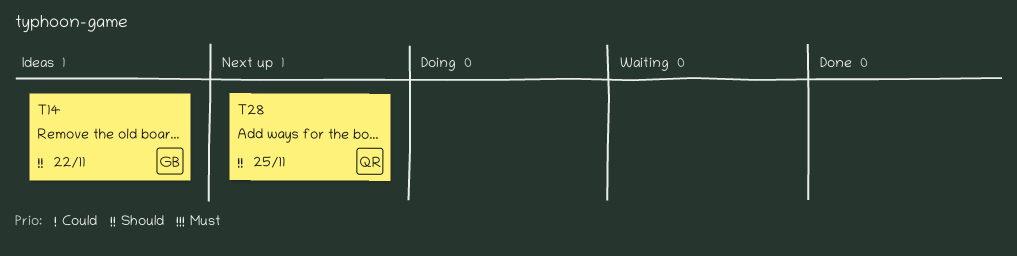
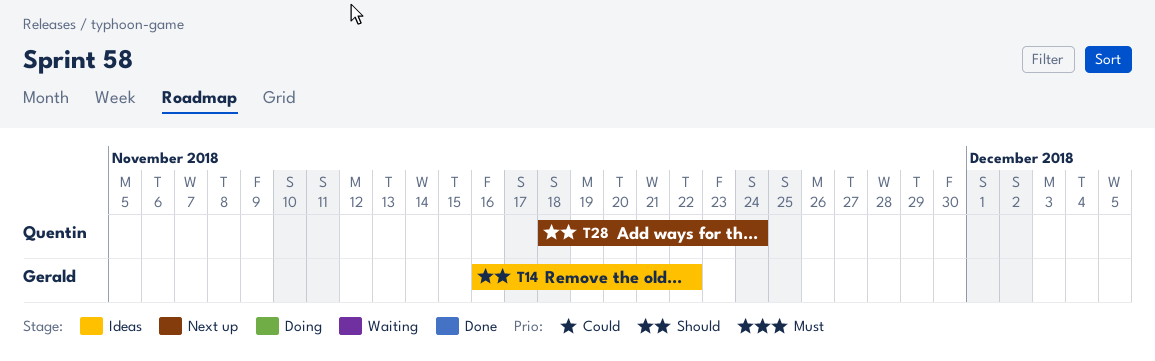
T28, due: Nov 25 -> Nov 24

